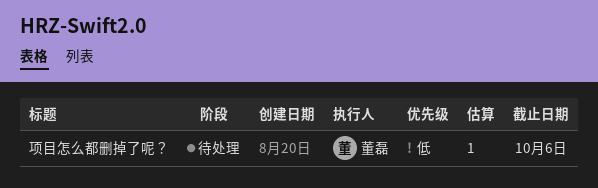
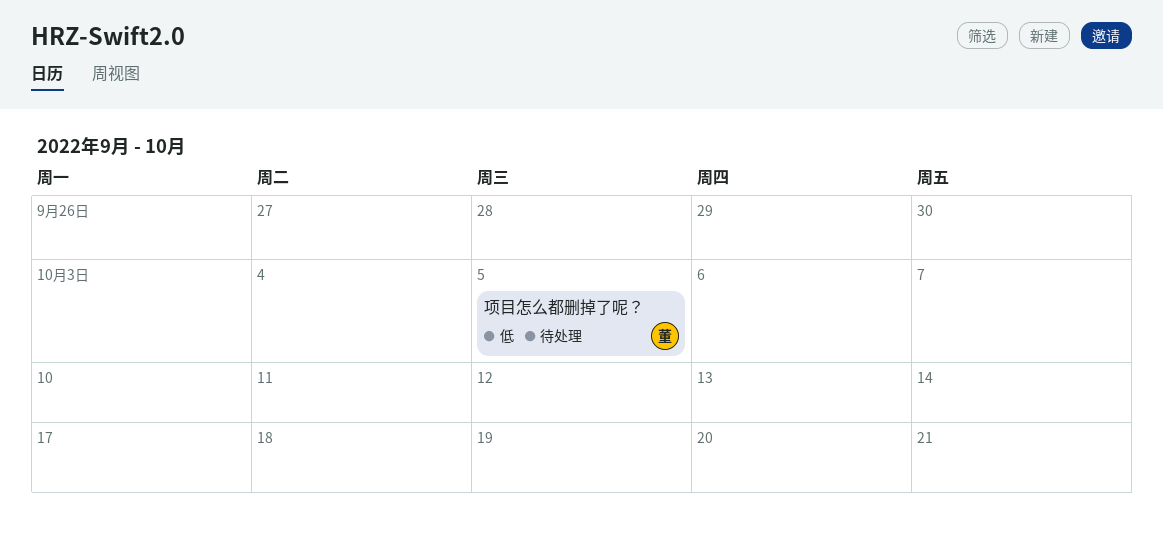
项目怎么都删掉了呢？, due: Oct 6 -> Oct 5

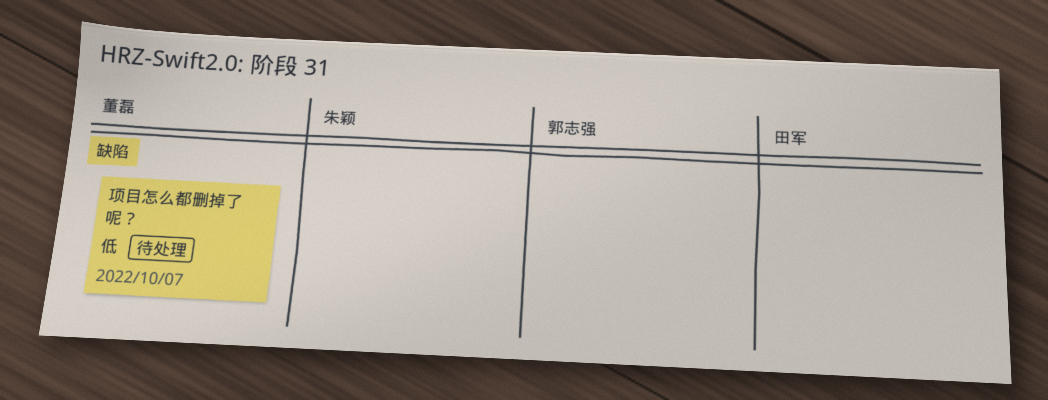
项目怎么都删掉了呢？, due: Oct 5 -> Oct 7

